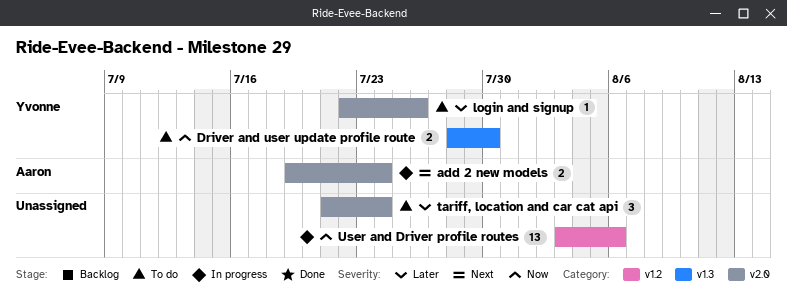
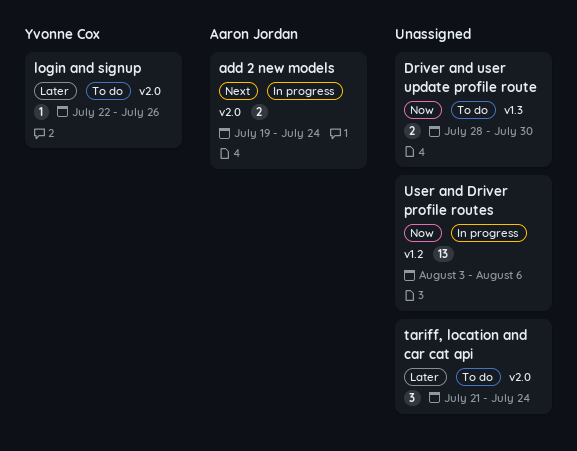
Driver and user update profile route, owner: Yvonne Cox -> none

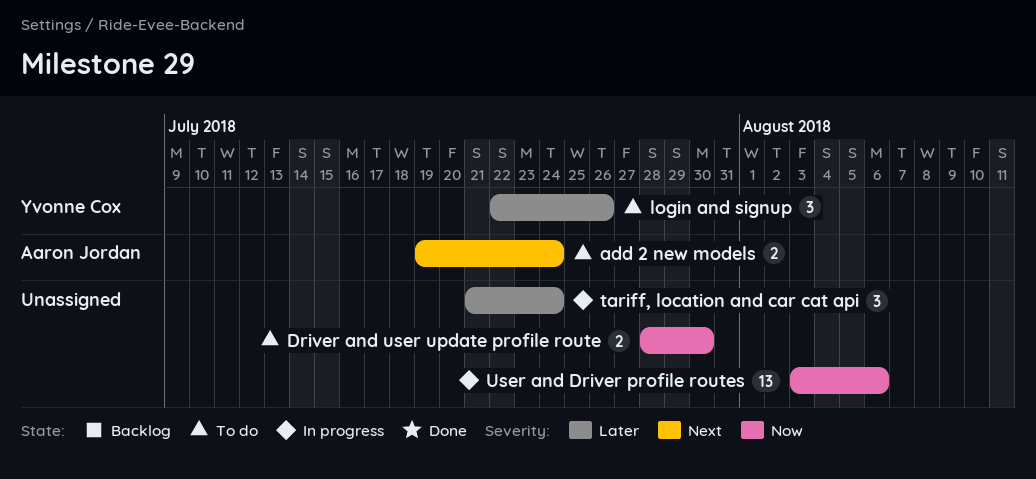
add 2 new models, status: In progress -> To do
login and signup, estimate: 1 -> 3
tariff, location and car cat api, status: To do -> In progress

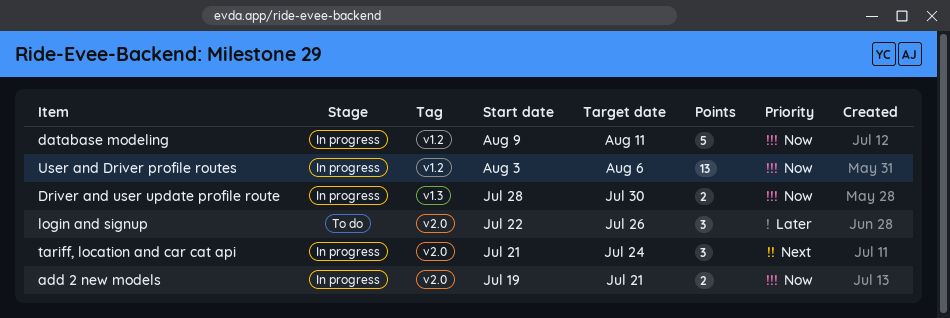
add 2 new models, status: To do -> In progress
add 2 new models, priority: Next -> Now
add 2 new models, due: Jul 24 -> Jul 21
database modeling: none -> present
Driver and user update profile route, status: To do -> In progress
tariff, location and car cat api, priority: Later -> Next

